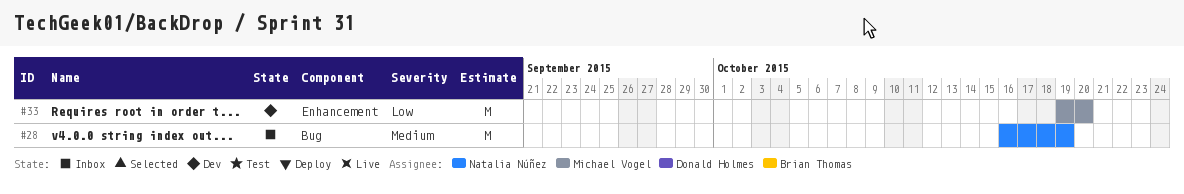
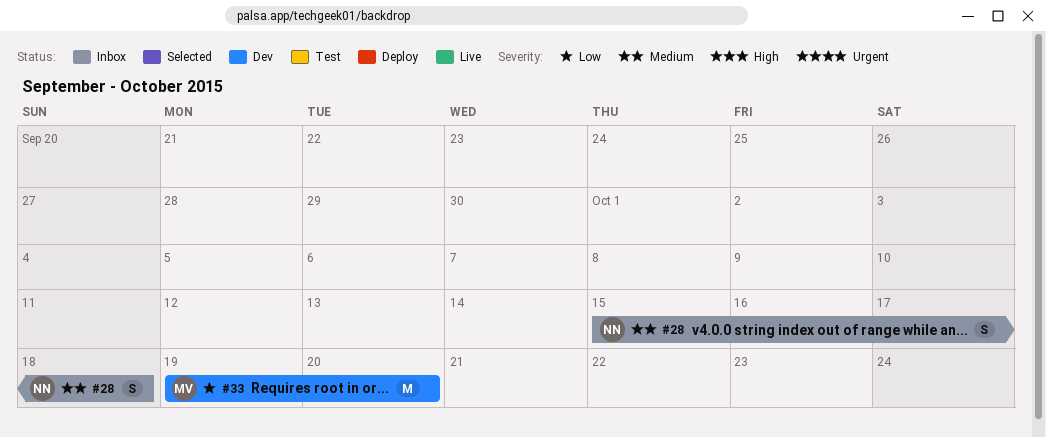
#28, estimate: M -> S
#28, start: Oct 16 -> Oct 15
#28, due: Oct 19 -> Oct 18

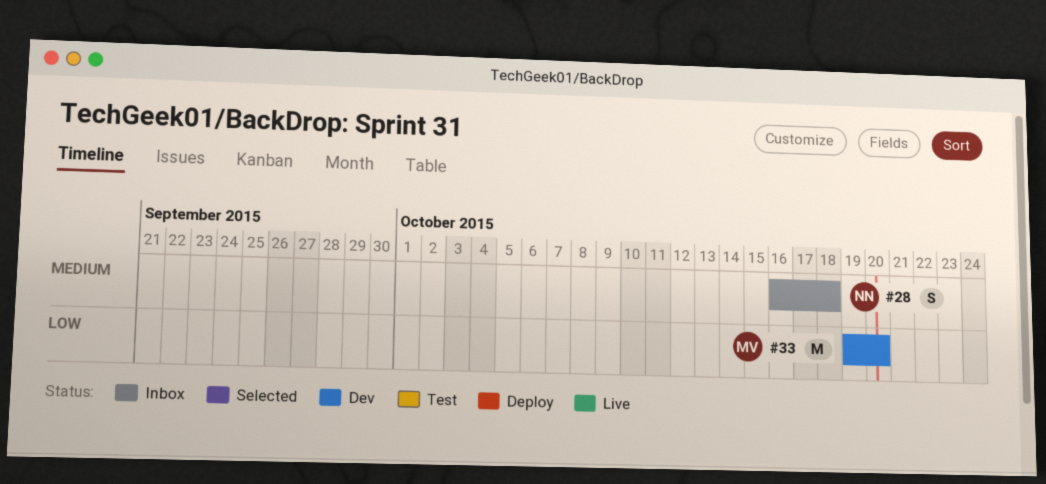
#28, start: Oct 15 -> Oct 16

